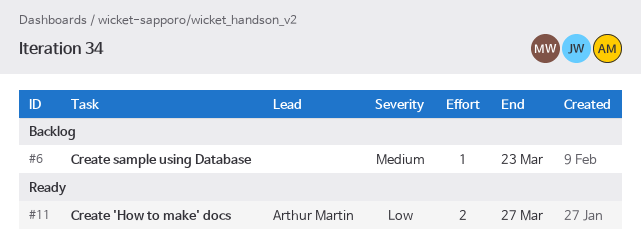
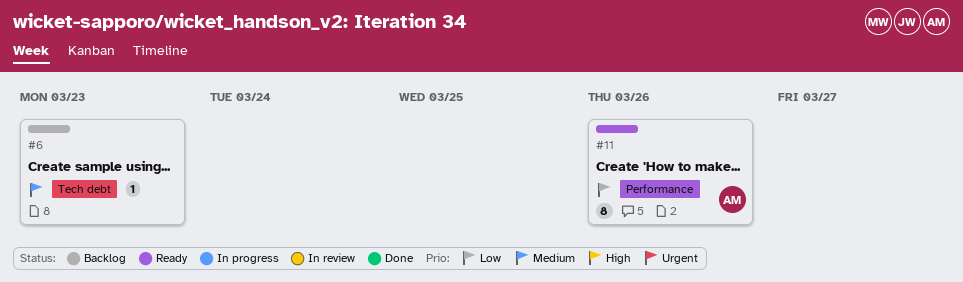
#11, estimate: 2 -> 8
#11, due: Mar 27 -> Mar 26

